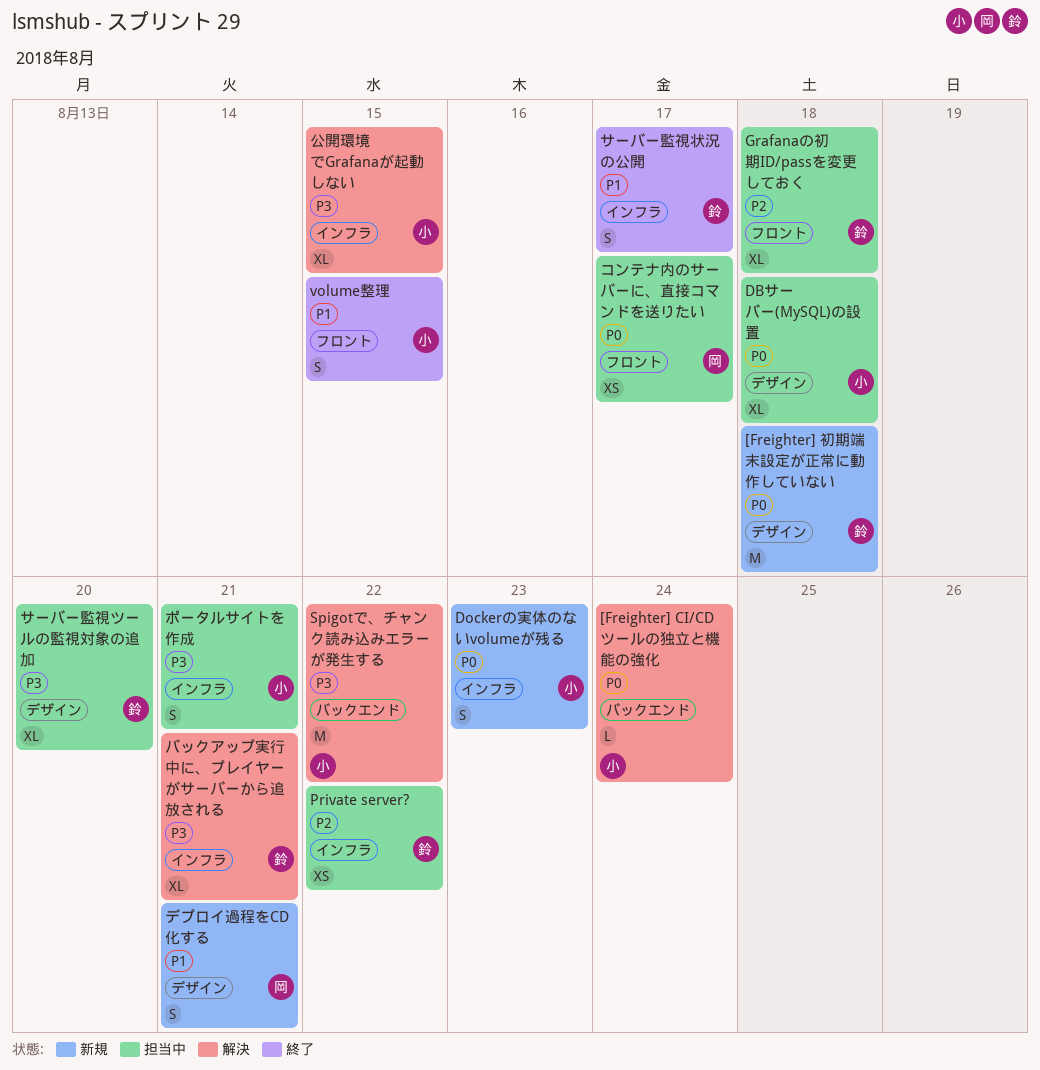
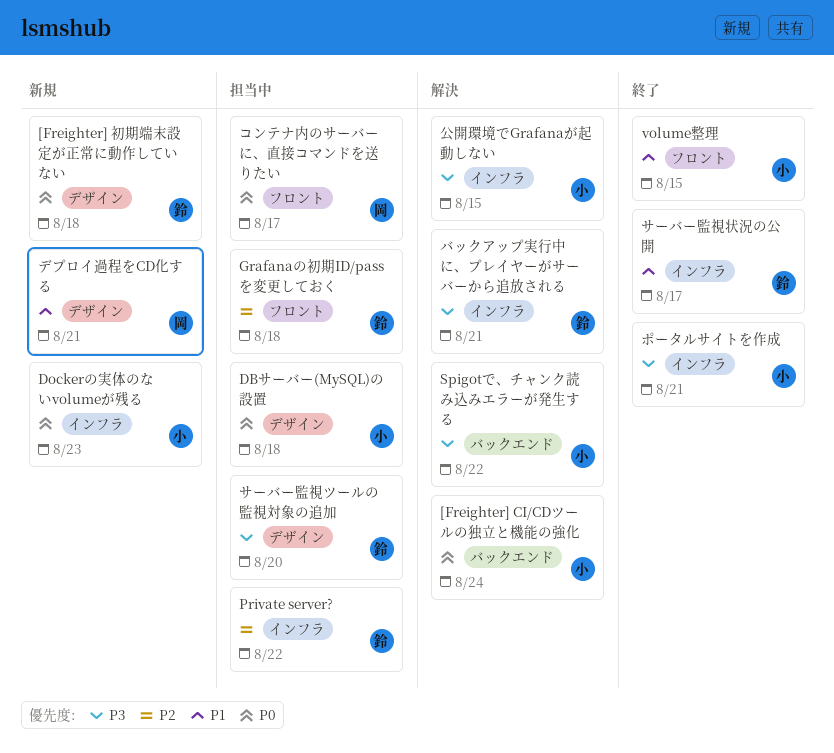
ポータルサイトを作成, status: 担当中 -> 終了

